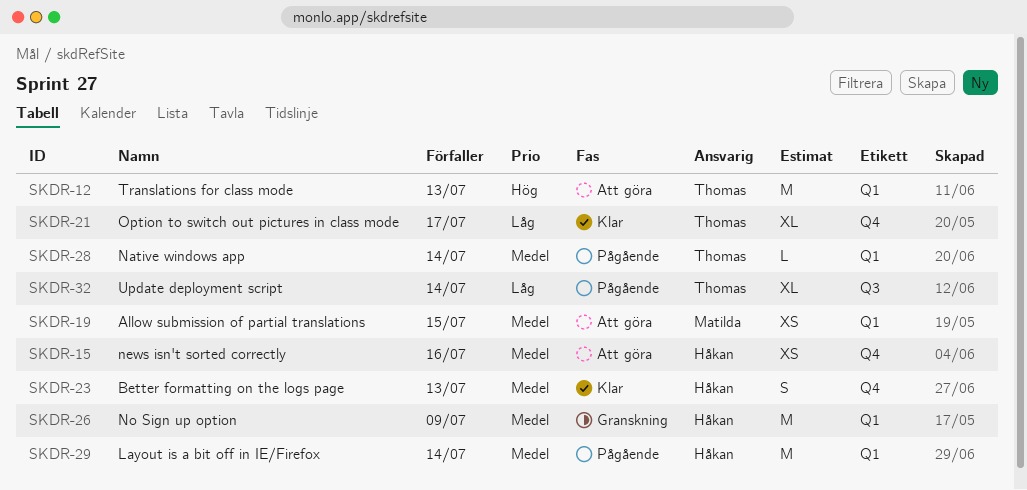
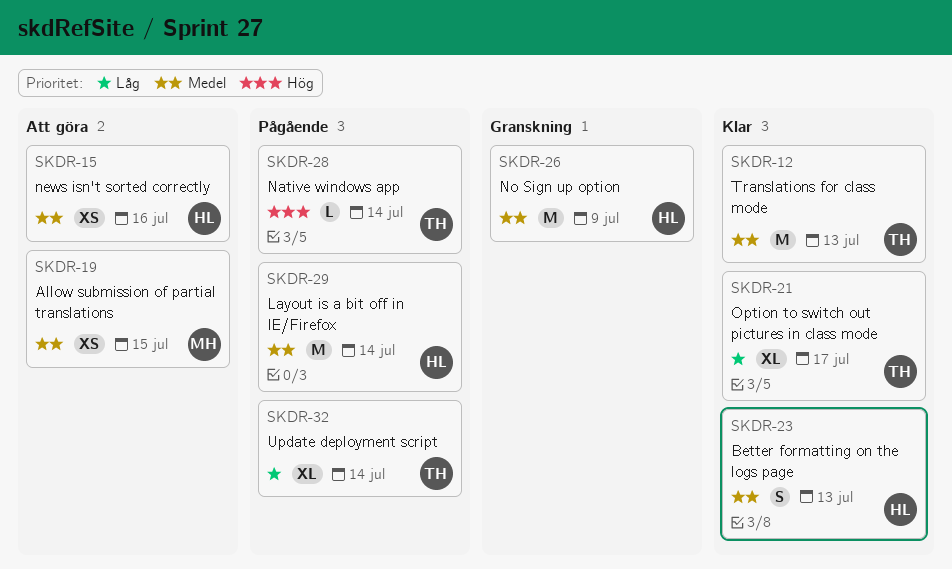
SKDR-12, status: Att göra -> Klar
SKDR-12, priority: Hög -> Medel
SKDR-28, priority: Medel -> Hög

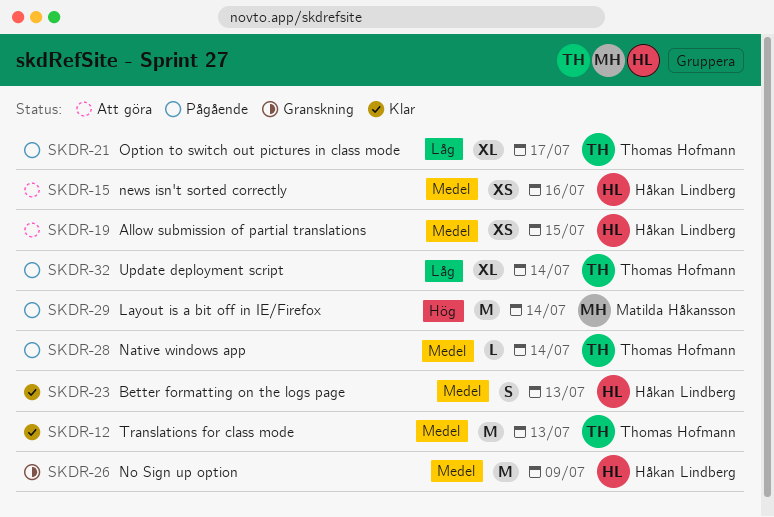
SKDR-19, owner: Matilda Håkansson -> Håkan Lindberg
SKDR-21, status: Klar -> Pågående
SKDR-28, priority: Hög -> Medel
SKDR-29, owner: Håkan Lindberg -> Matilda Håkansson
SKDR-29, priority: Medel -> Hög

